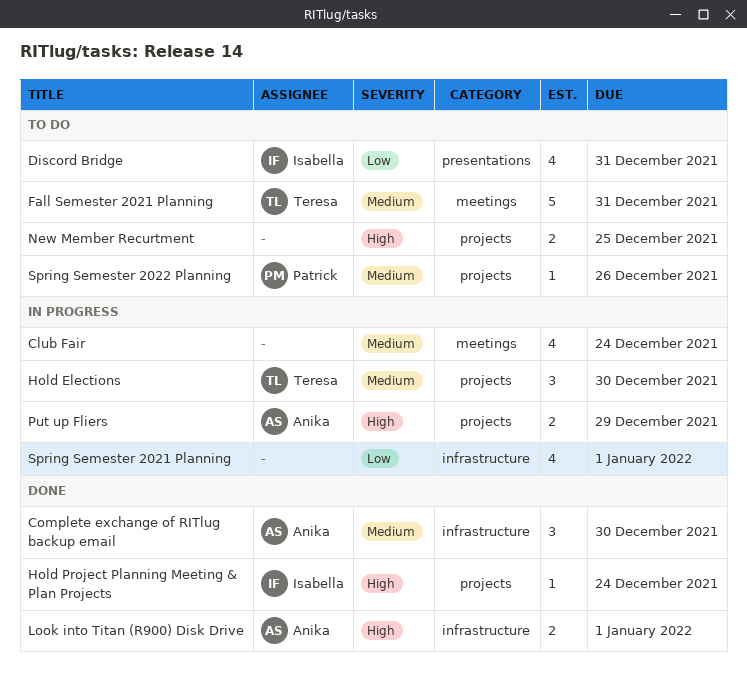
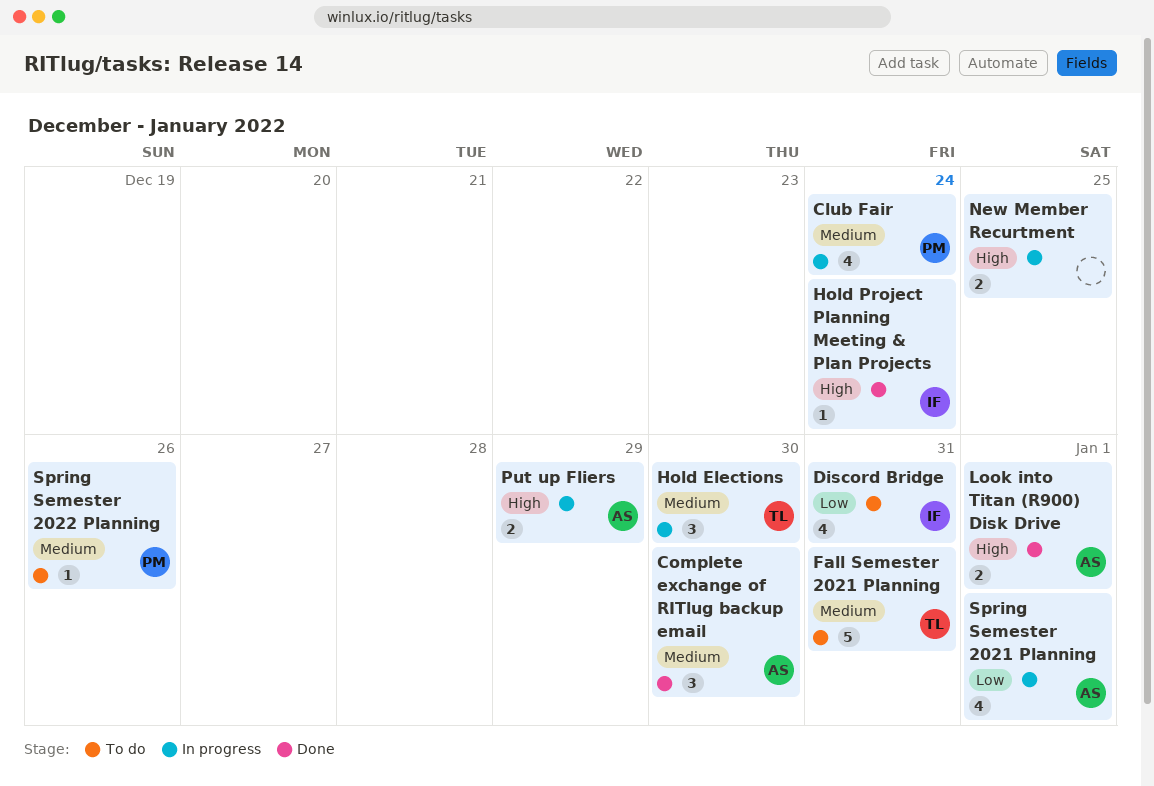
Club Fair, owner: none -> Patrick
New Member Recurtment, status: To do -> In progress
Spring Semester 2021 Planning, owner: none -> Anika

